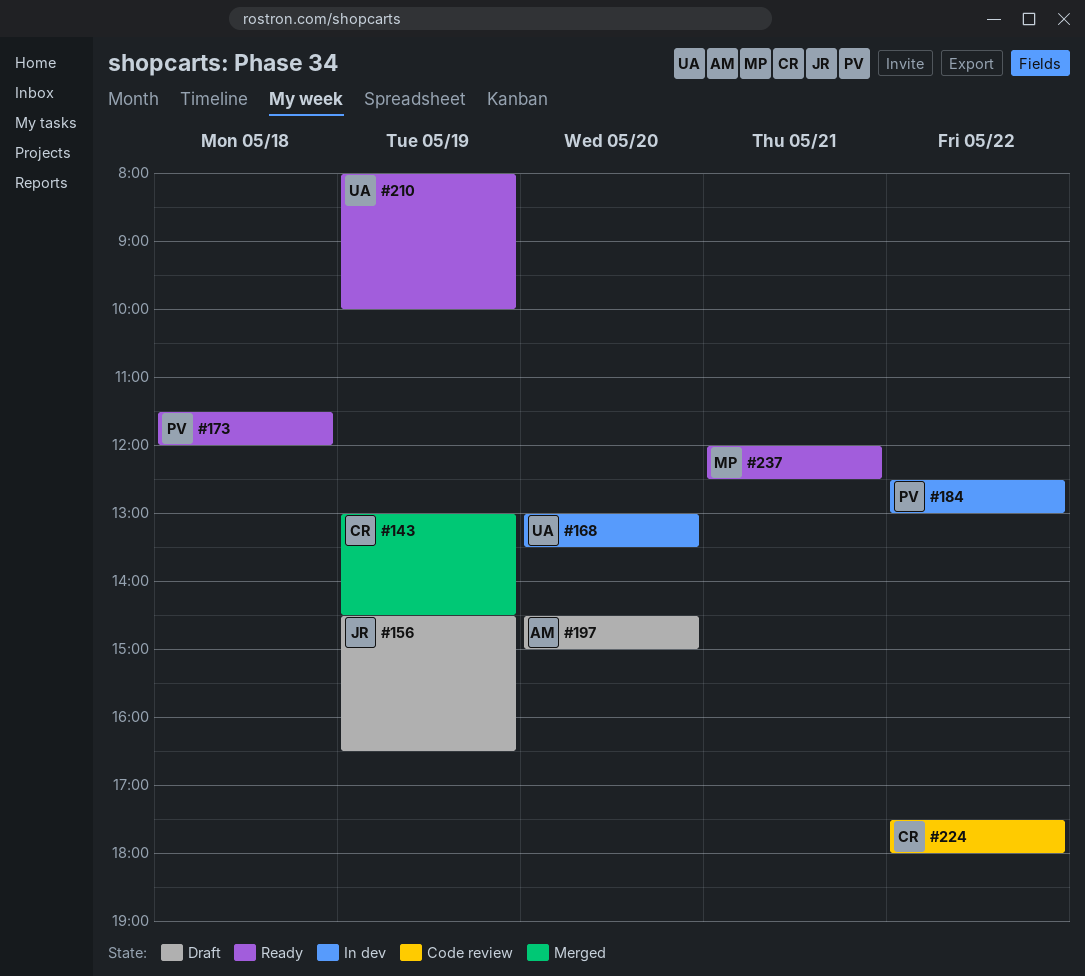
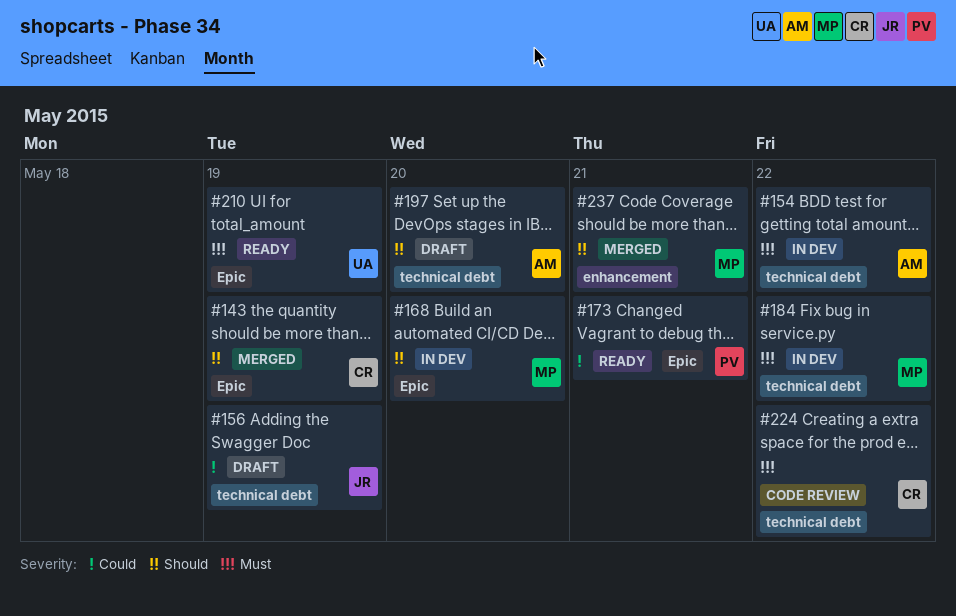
#154: none -> present
#168, owner: UA -> MP
#173, day: May 18 -> May 21
#184, owner: PV -> MP
#237, status: Ready -> Merged

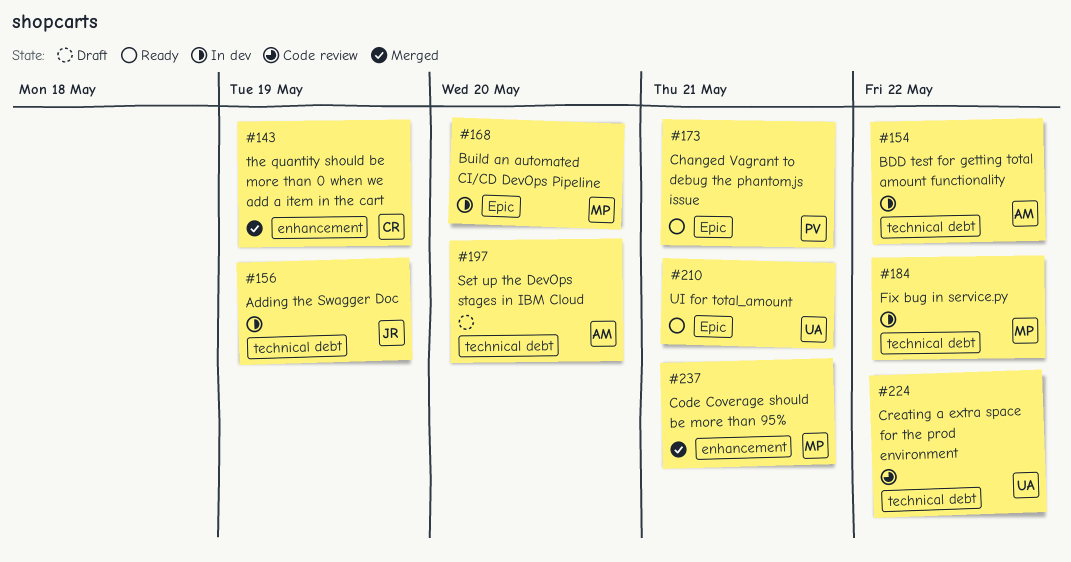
#143, label: Epic -> enhancement
#156, status: Draft -> In dev
#210, day: May 19 -> May 21
#224, owner: CR -> UA

